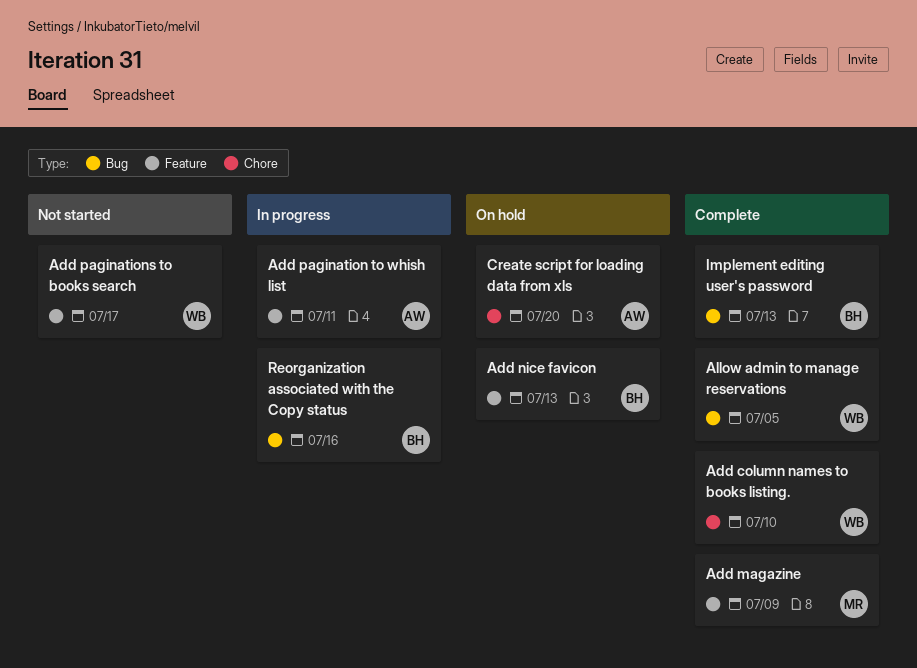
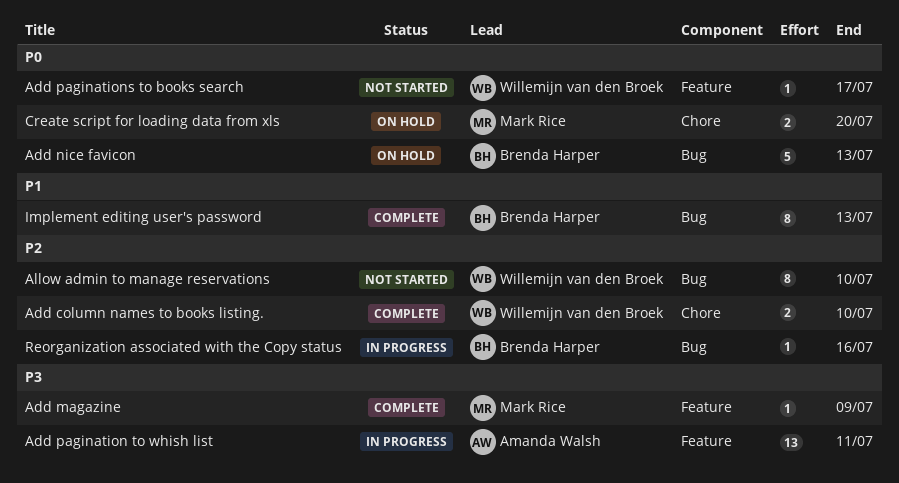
Add nice favicon, label: Feature -> Bug
Allow admin to manage reservations, status: Complete -> Not started
Allow admin to manage reservations, due: Jul 5 -> Jul 10
Create script for loading data from xls, owner: Amanda Walsh -> Mark Rice

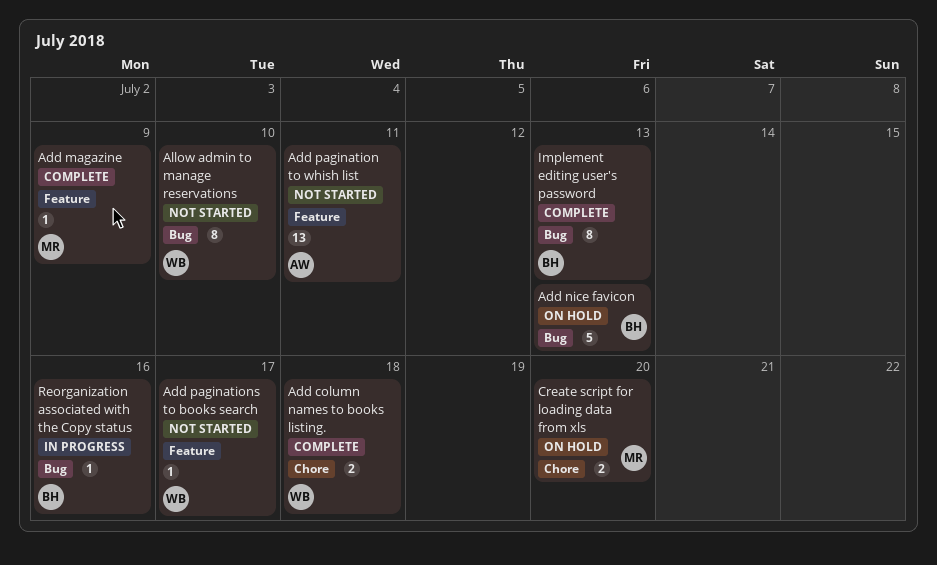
Add column names to books listing., due: Jul 10 -> Jul 18
Add pagination to whish list, status: In progress -> Not started

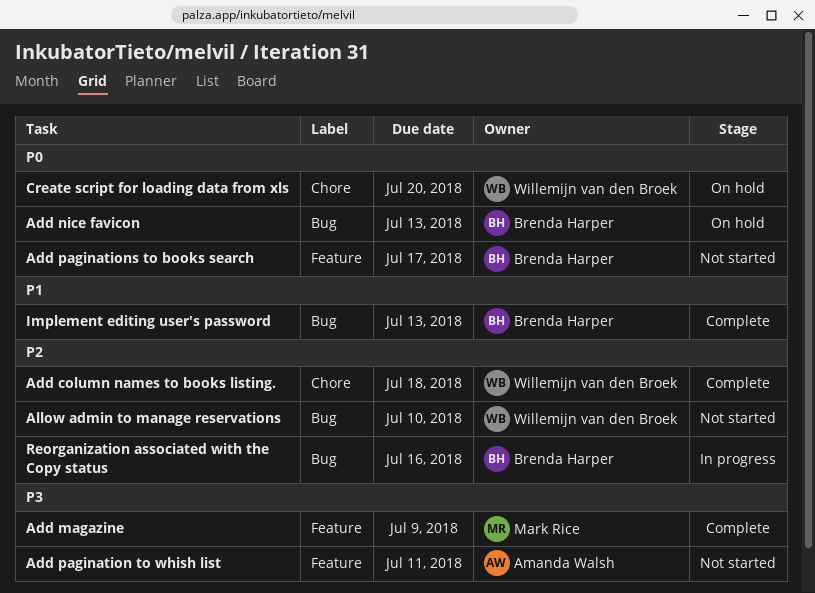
Add paginations to books search, owner: Willemijn van den Broek -> Brenda Harper
Create script for loading data from xls, owner: Mark Rice -> Willemijn van den Broek

